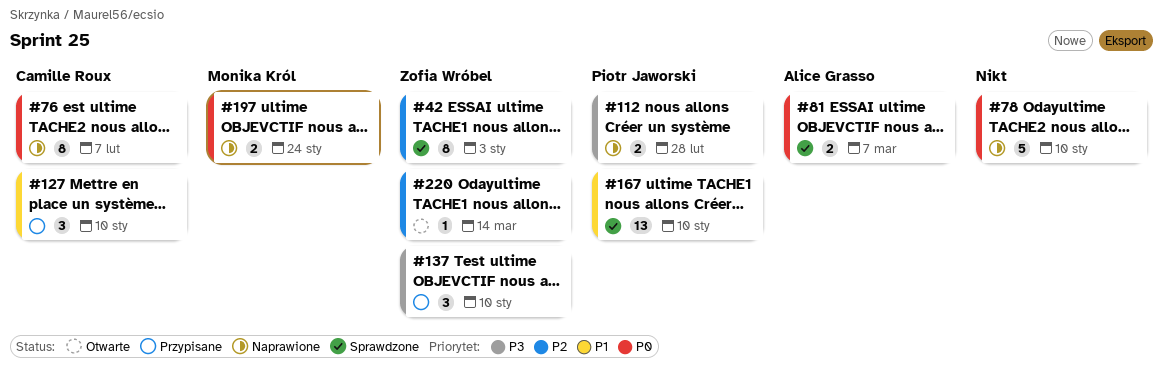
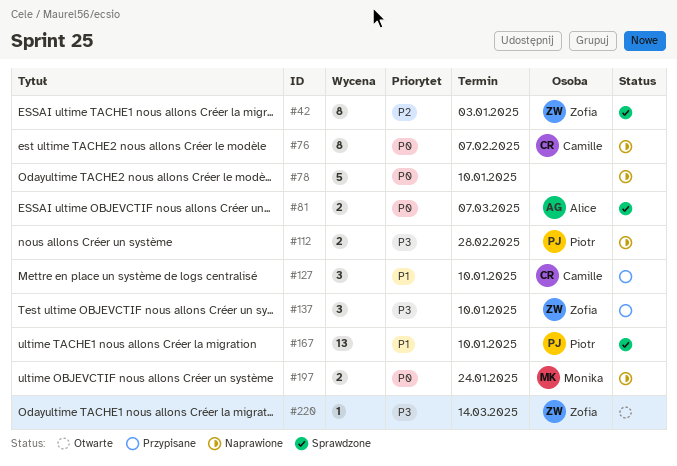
#220, priority: P2 -> P3

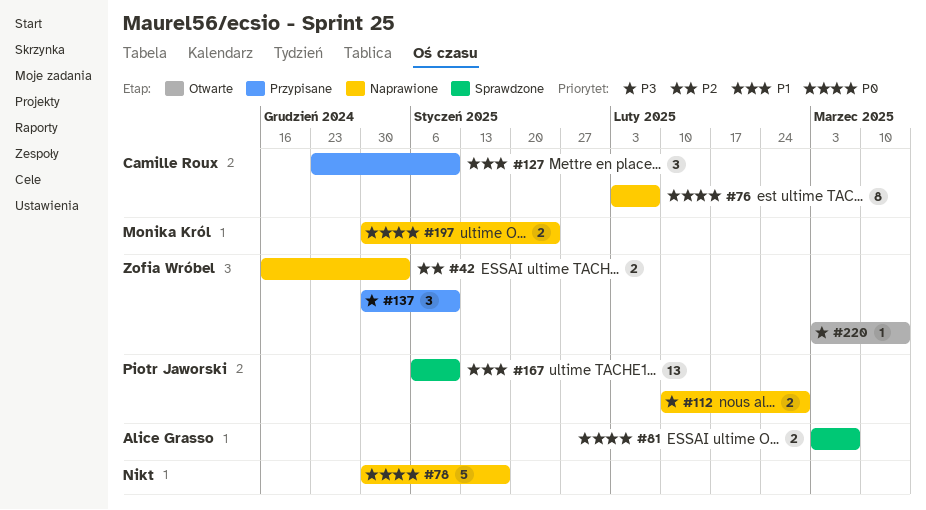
#42, status: Sprawdzone -> Naprawione
#42, estimate: 8 -> 2
#78, due: Jan 10 -> Jan 17

